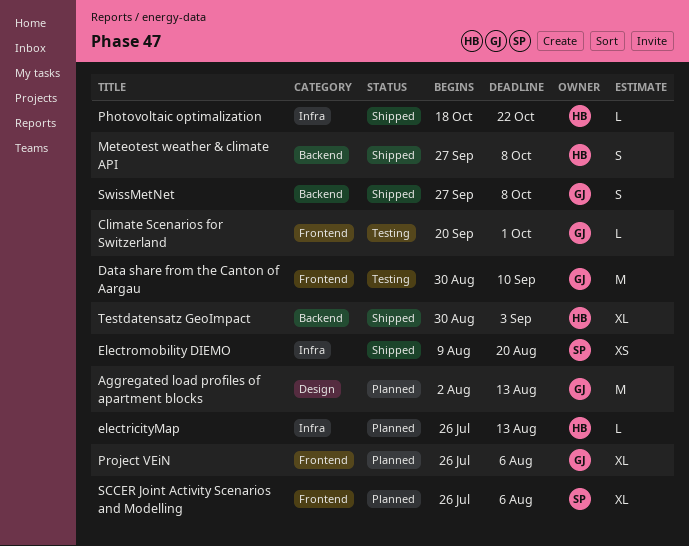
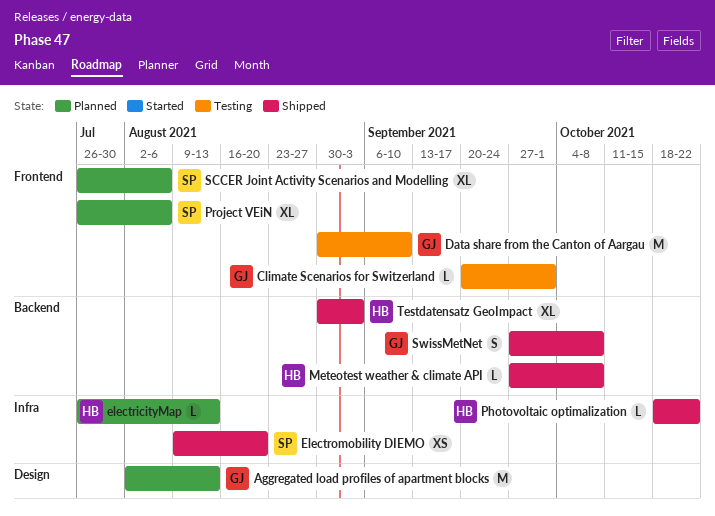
Meteotest weather & climate API, estimate: S -> L
Project VEiN, owner: GJ -> SP

